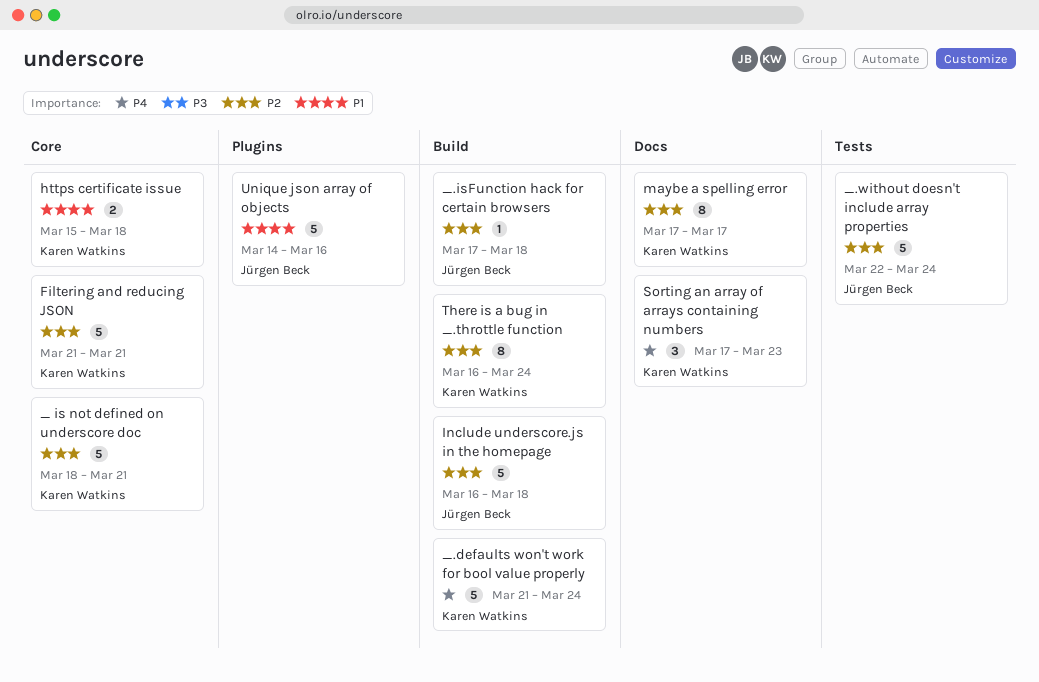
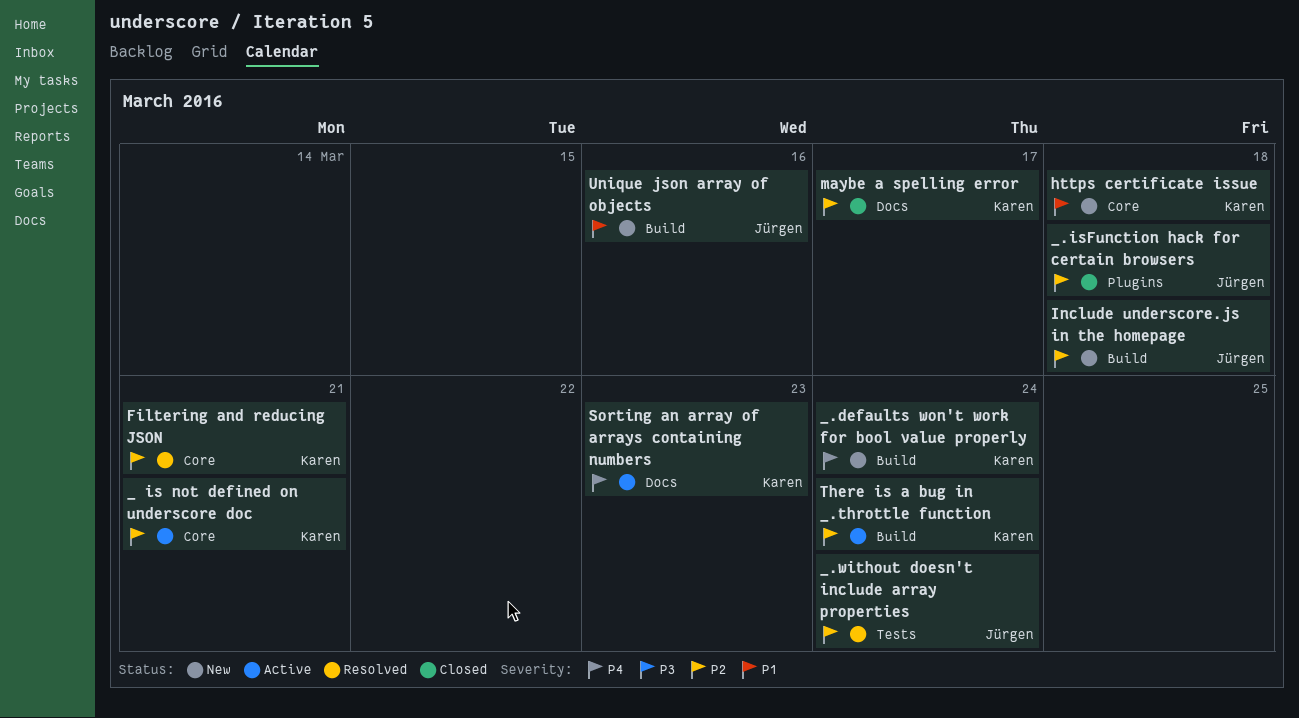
_.isFunction hack for certain browsers, label: Build -> Plugins
Unique json array of objects, label: Plugins -> Build

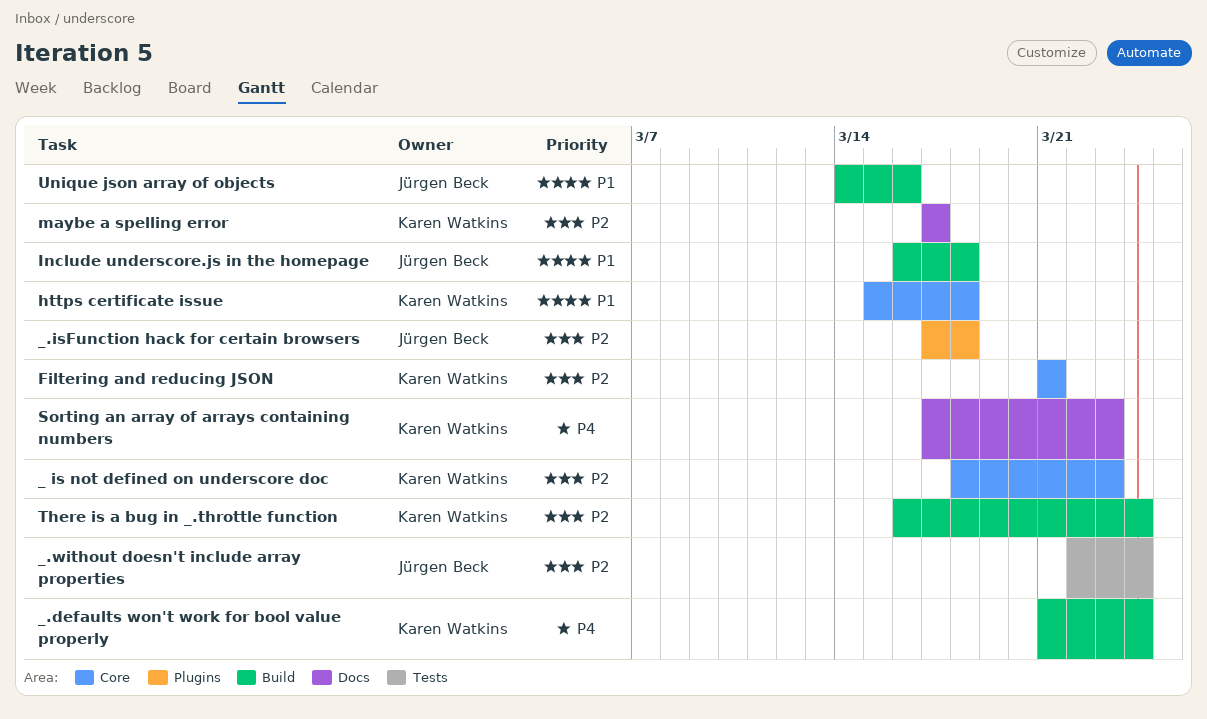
_ is not defined on underscore doc, due: Mar 21 -> Mar 23
Include underscore.js in the homepage, priority: P2 -> P1

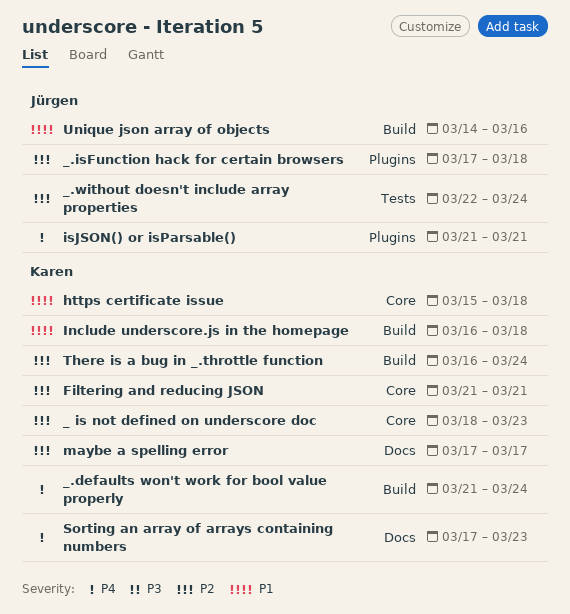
Include underscore.js in the homepage, owner: Jürgen Beck -> Karen Watkins
isJSON() or isParsable(): none -> present

